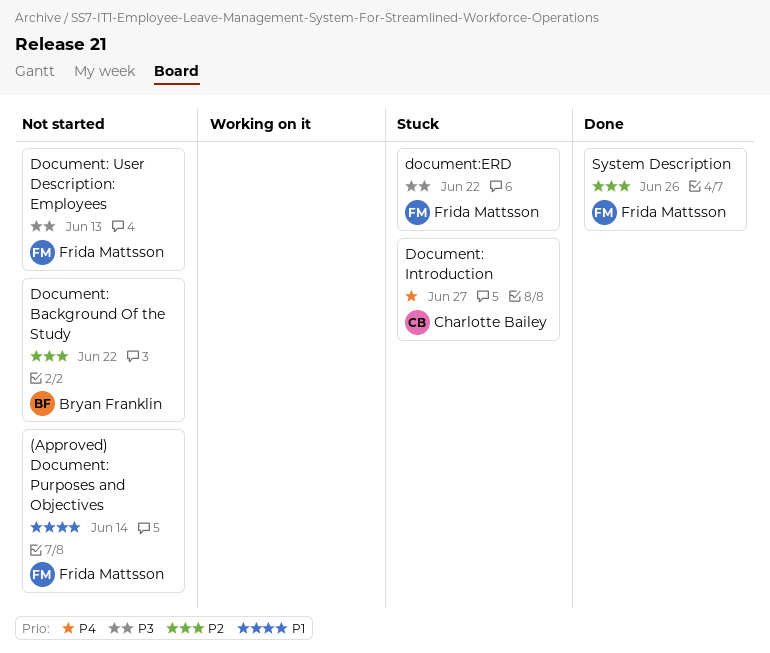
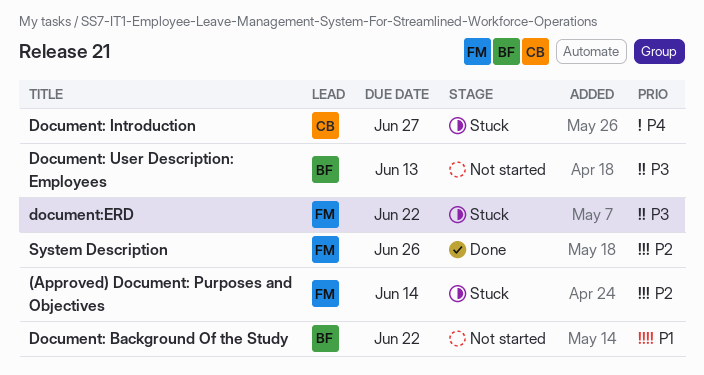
(Approved) Document: Purposes and Objectives, status: Not started -> Stuck
(Approved) Document: Purposes and Objectives, priority: P1 -> P2
Document: Background Of the Study, priority: P2 -> P1
Document: User Description: Employees, owner: Frida Mattsson -> Bryan Franklin

